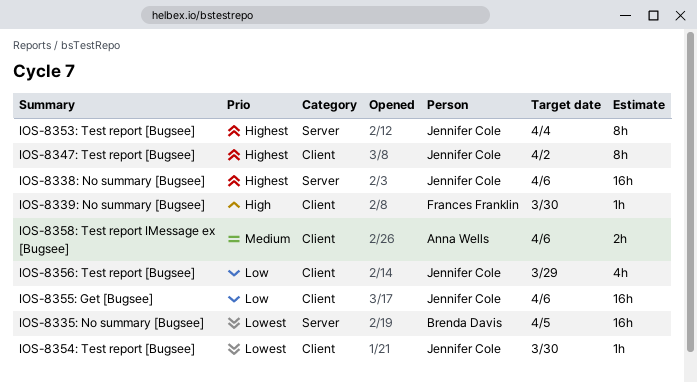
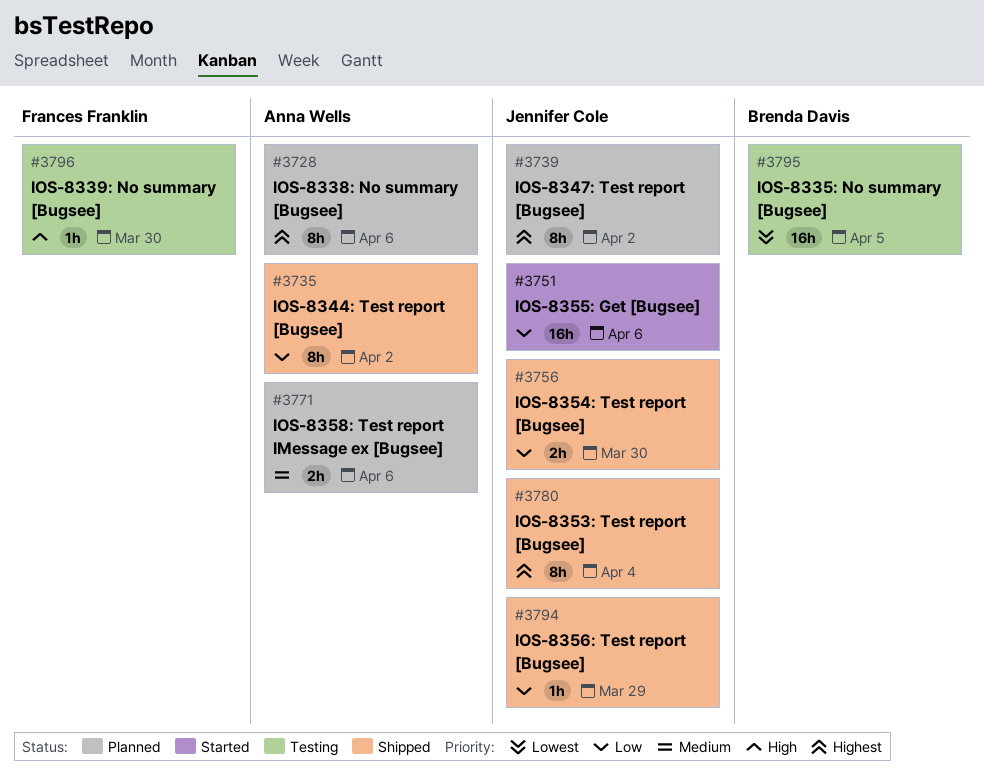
IOS-8338: No summary [Bugsee], owner: Jennifer Cole -> Anna Wells
IOS-8338: No summary [Bugsee], estimate: 16h -> 8h
IOS-8344: Test report [Bugsee]: none -> present
IOS-8354: Test report [Bugsee], priority: Lowest -> Low
IOS-8354: Test report [Bugsee], estimate: 1h -> 2h
IOS-8356: Test report [Bugsee], estimate: 4h -> 1h

